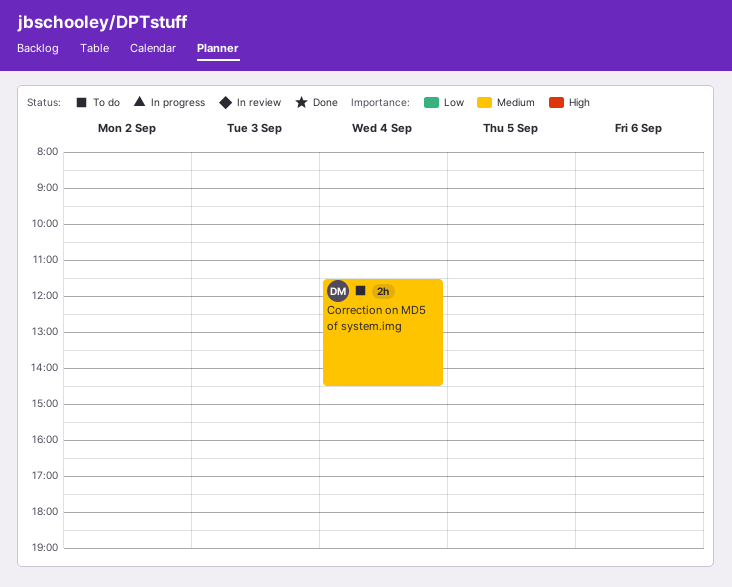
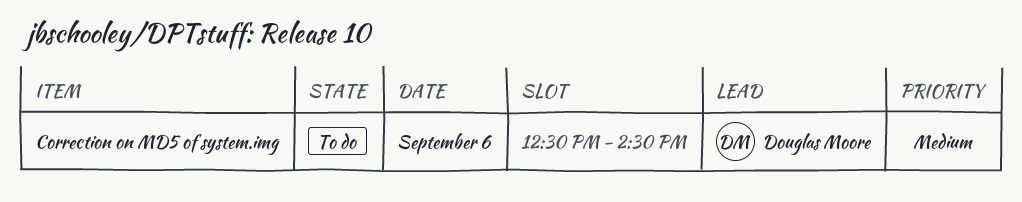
Correction on MD5 of system.img, day: Sep 4 -> Sep 6
Correction on MD5 of system.img, begins: 11:30 -> 12:30

